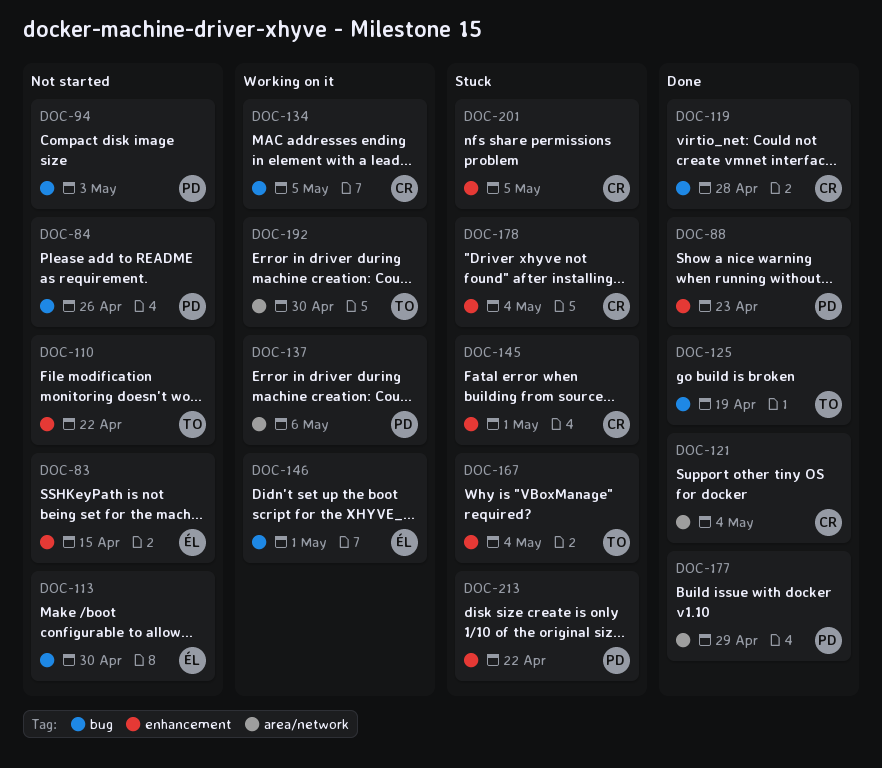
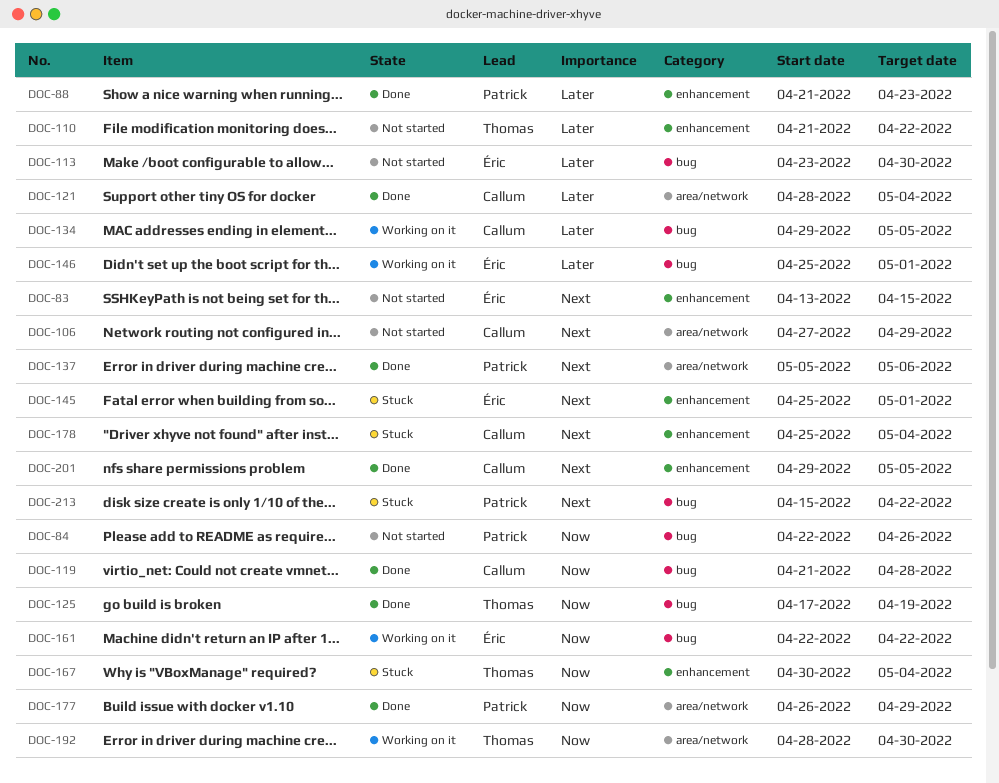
DOC-94: present -> none
DOC-106: none -> present
DOC-137, status: Working on it -> Done
DOC-145, owner: Callum -> Éric
DOC-161: none -> present
DOC-201, status: Stuck -> Done
DOC-213, label: enhancement -> bug

